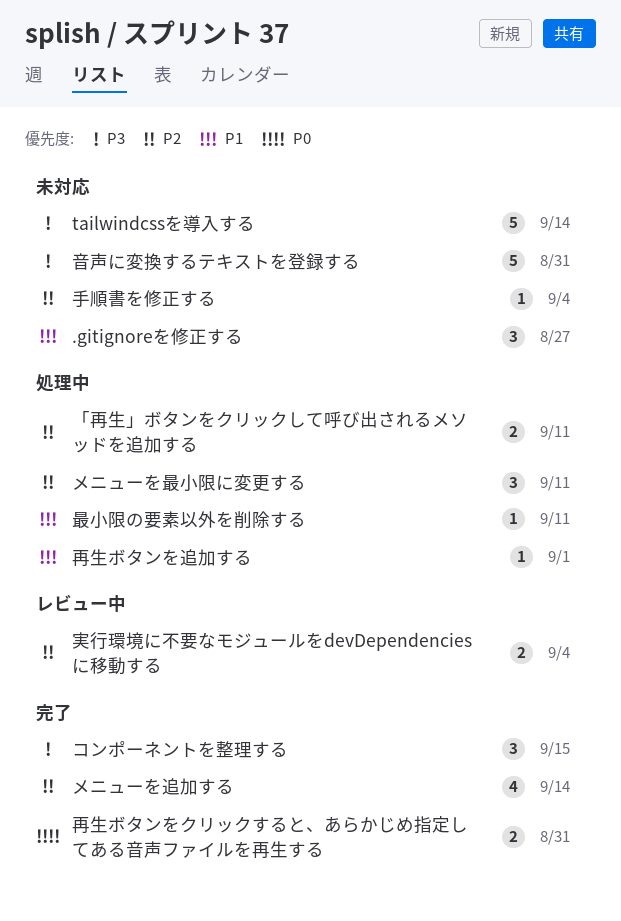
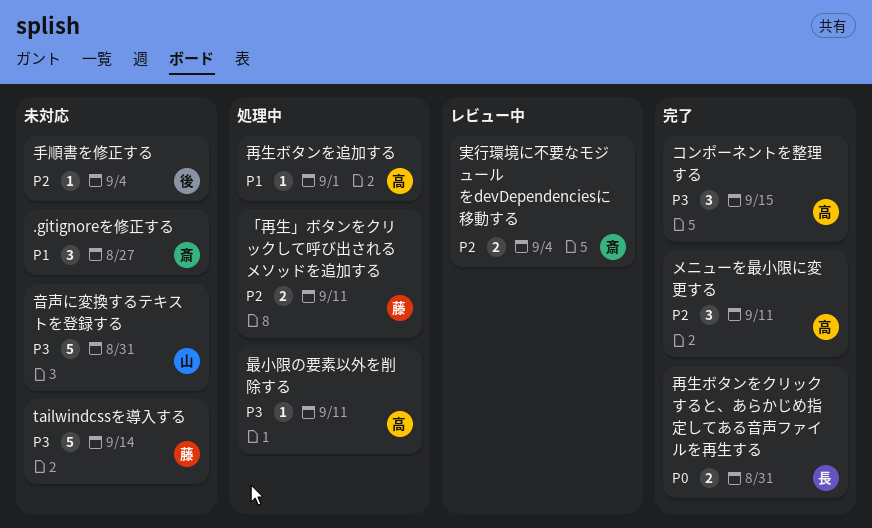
メニューを最小限に変更する, status: 処理中 -> 完了
メニューを追加する: present -> none
最小限の要素以外を削除する, priority: P1 -> P3

